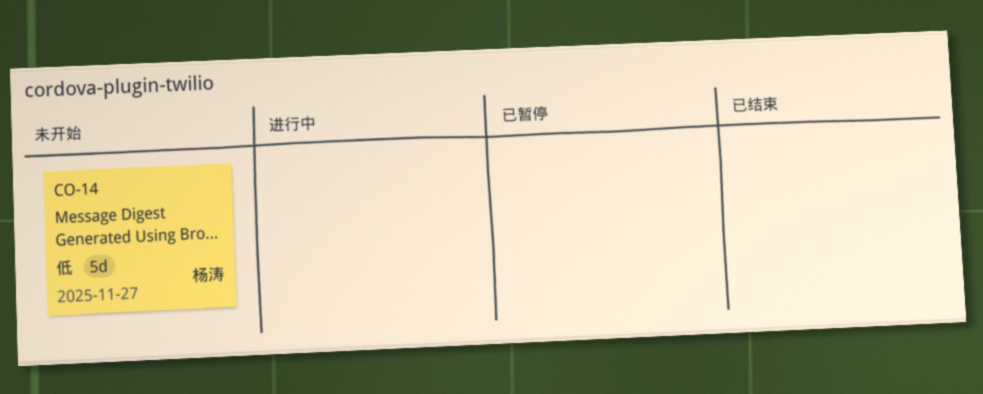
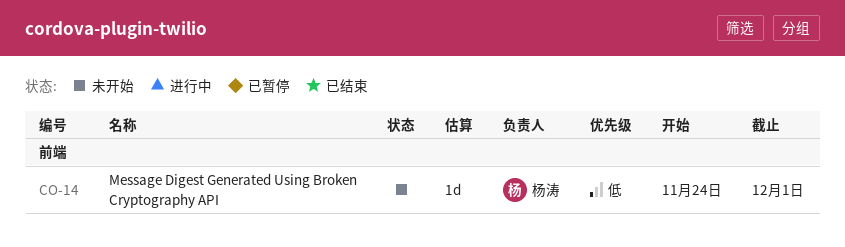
CO-14, estimate: 5d -> 1d
CO-14, due: Nov 27 -> Dec 1

